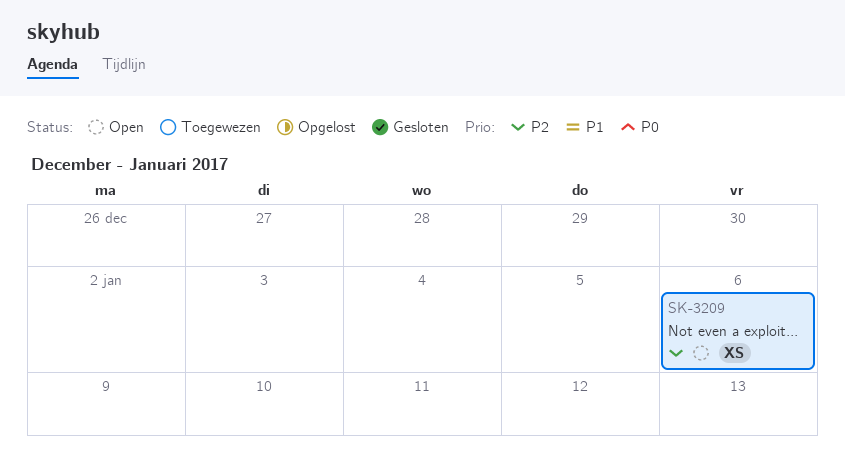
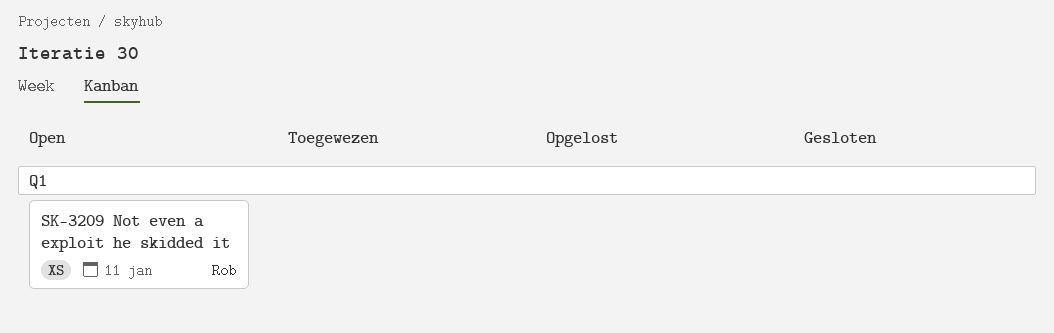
SK-3209, due: Jan 6 -> Jan 11

